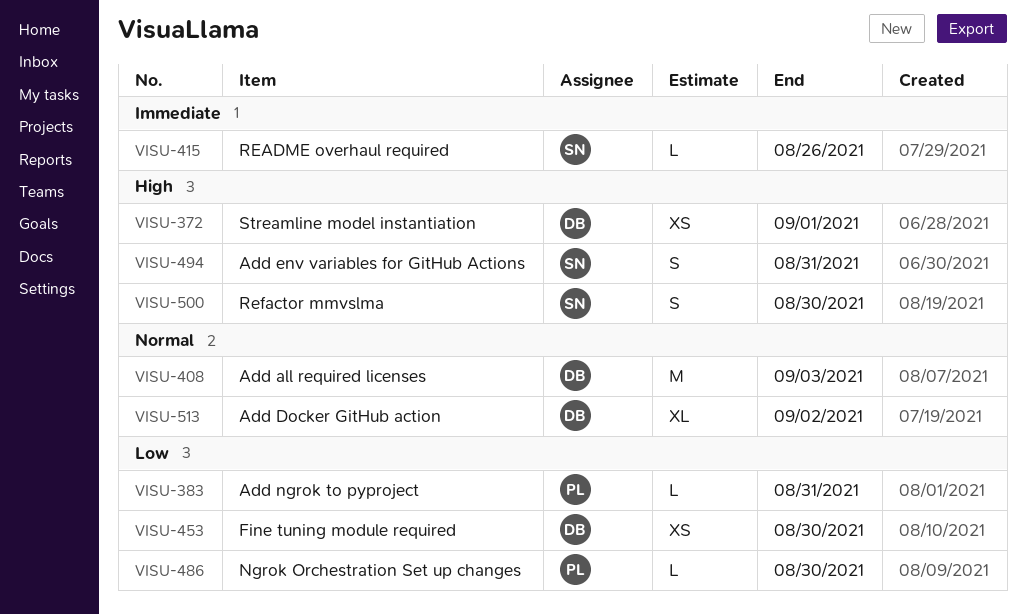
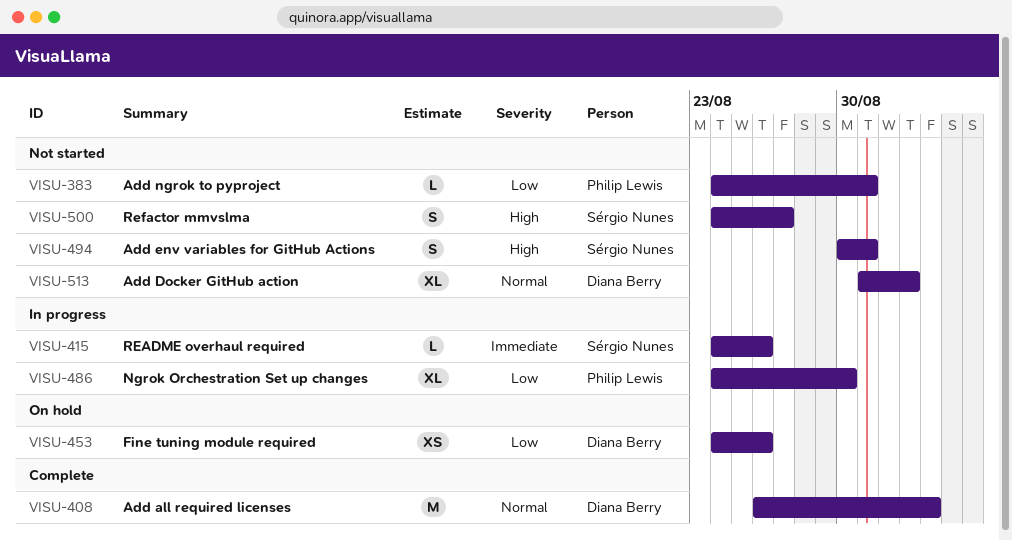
VISU-372: present -> none
VISU-453, due: Aug 30 -> Aug 26
VISU-486, estimate: L -> XL
VISU-500, due: Aug 30 -> Aug 27

